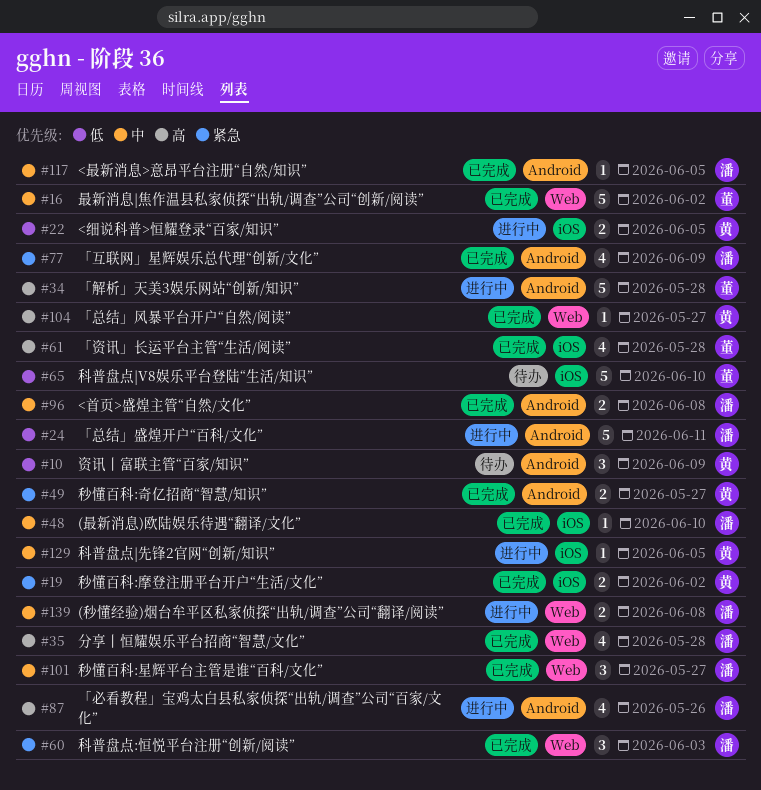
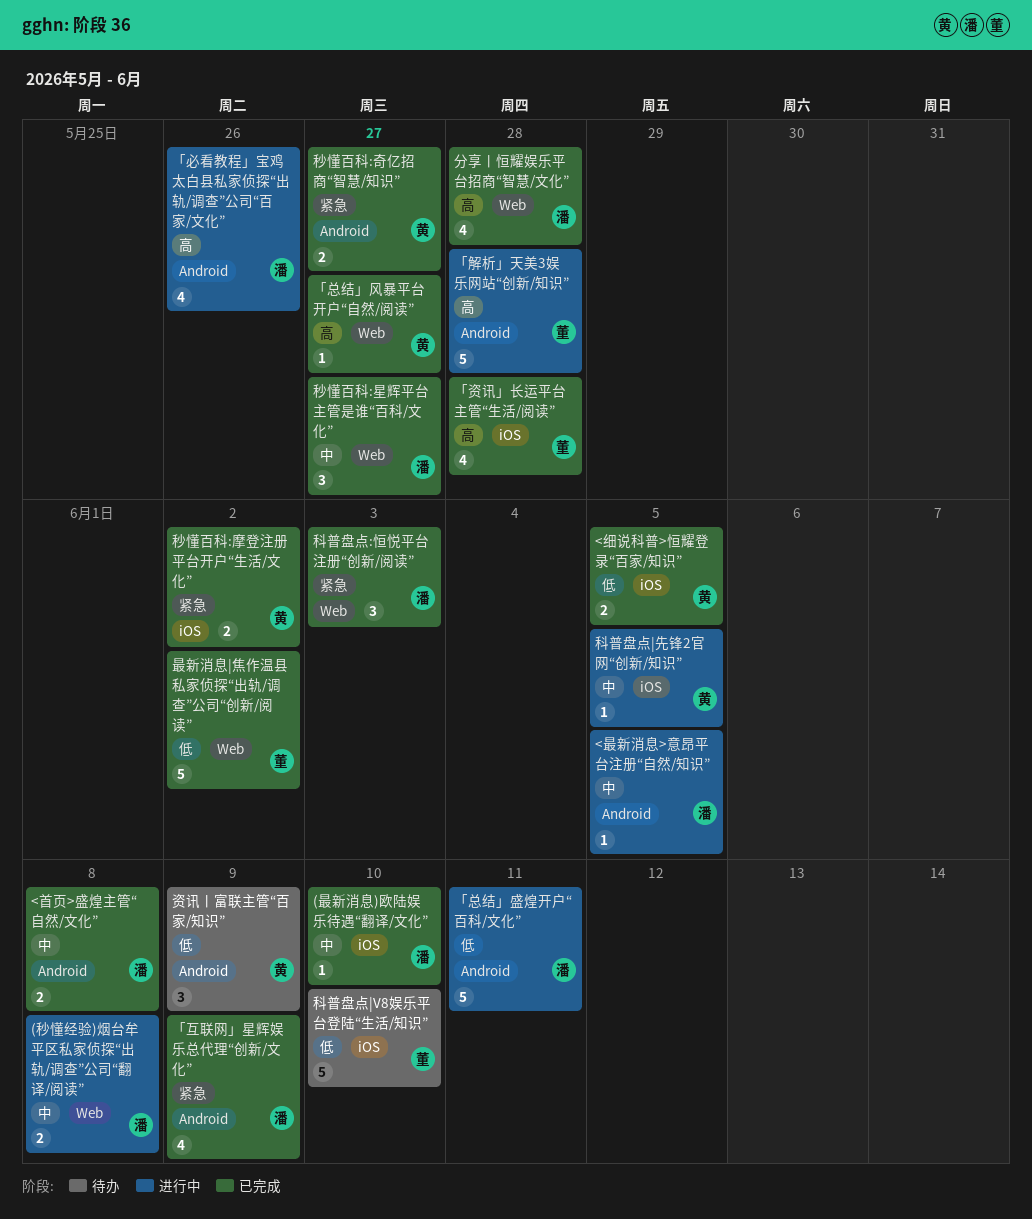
<最新消息>意昂平台注册“自然/知识”, status: 已完成 -> 进行中
<细说科普>恒耀登录“百家/知识”, status: 进行中 -> 已完成
最新消息|焦作温县私家侦探“出轨/调查”公司“创新/阅读”, priority: 中 -> 低

